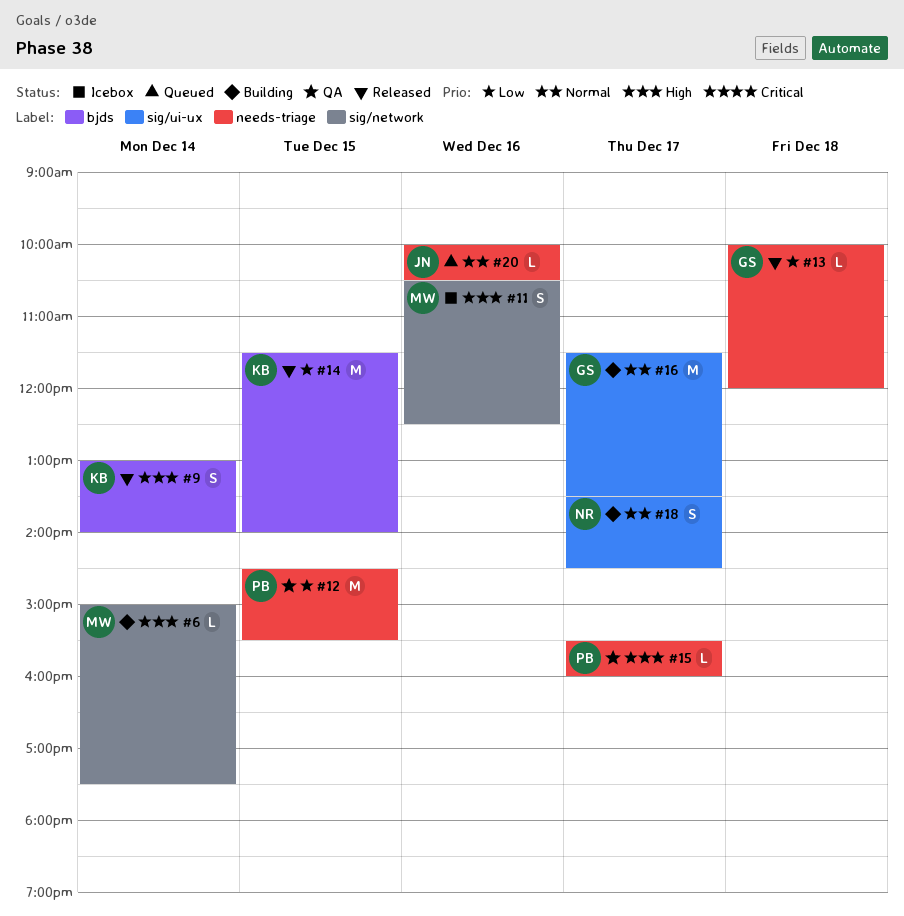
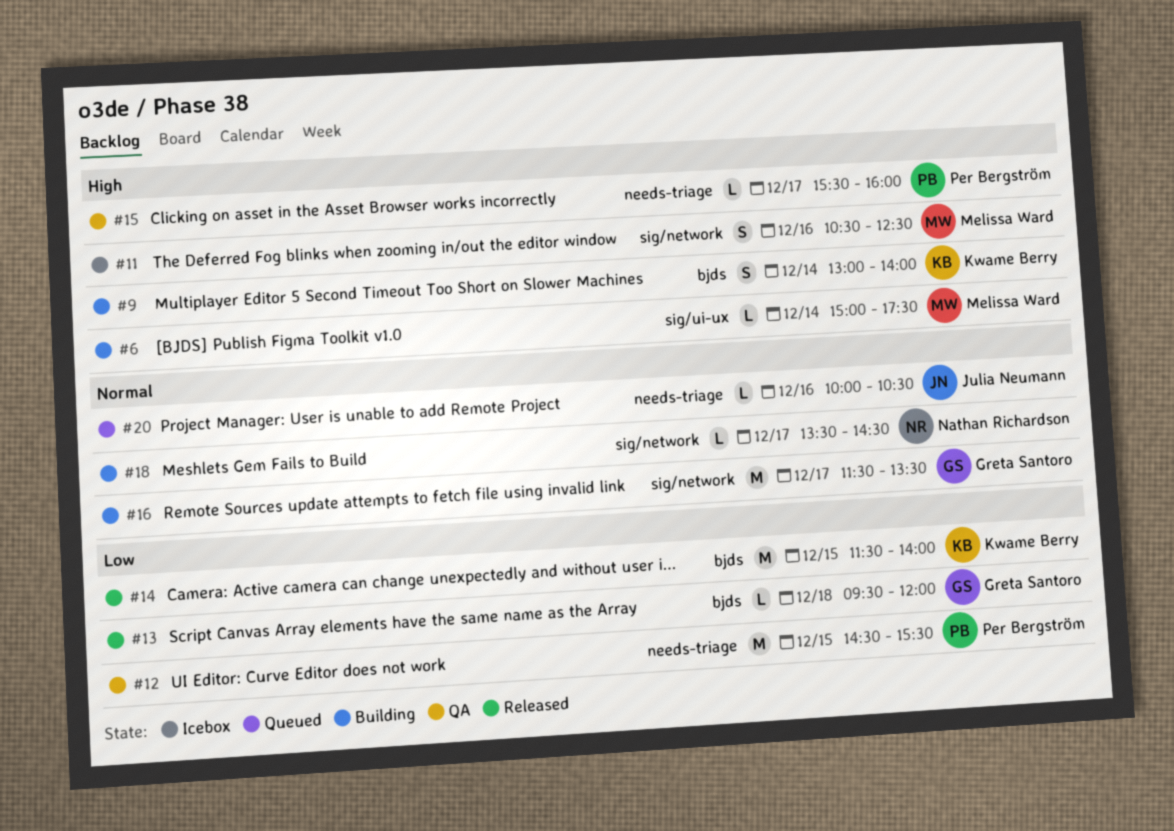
#6, label: sig/network -> sig/ui-ux
#9, status: Released -> Building
#13, label: needs-triage -> bjds
#13, begins: 10:00 -> 09:30
#16, label: sig/ui-ux -> sig/network
#18, label: sig/ui-ux -> sig/network
#18, estimate: S -> L

